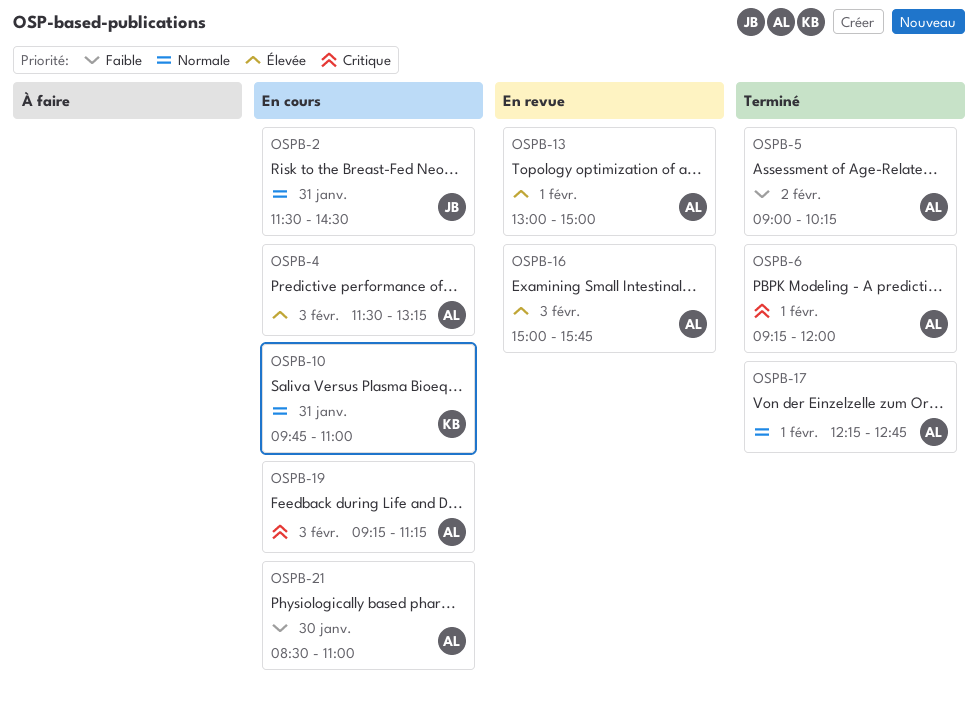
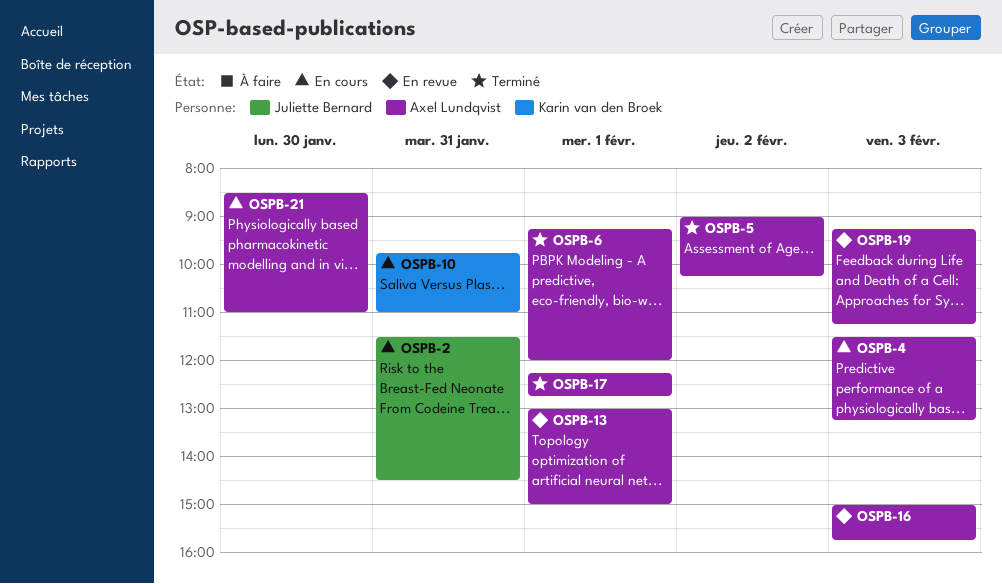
OSPB-19, status: En cours -> En revue

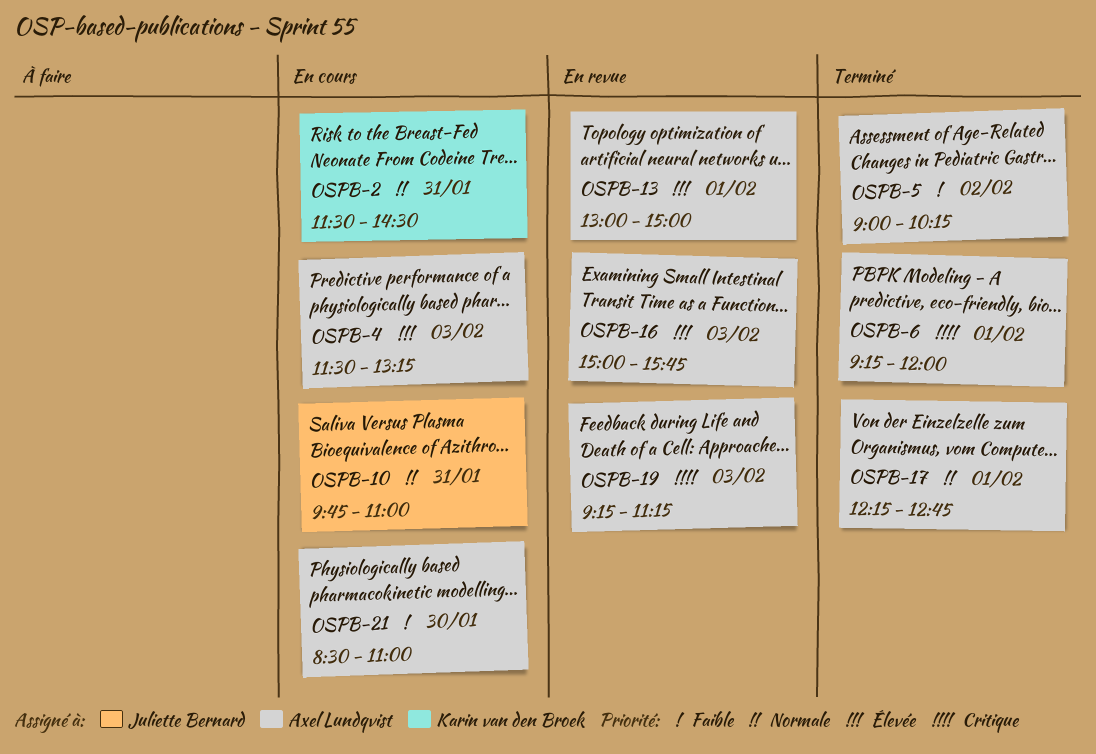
OSPB-2, owner: Juliette Bernard -> Karin van den Broek
OSPB-10, owner: Karin van den Broek -> Juliette Bernard

